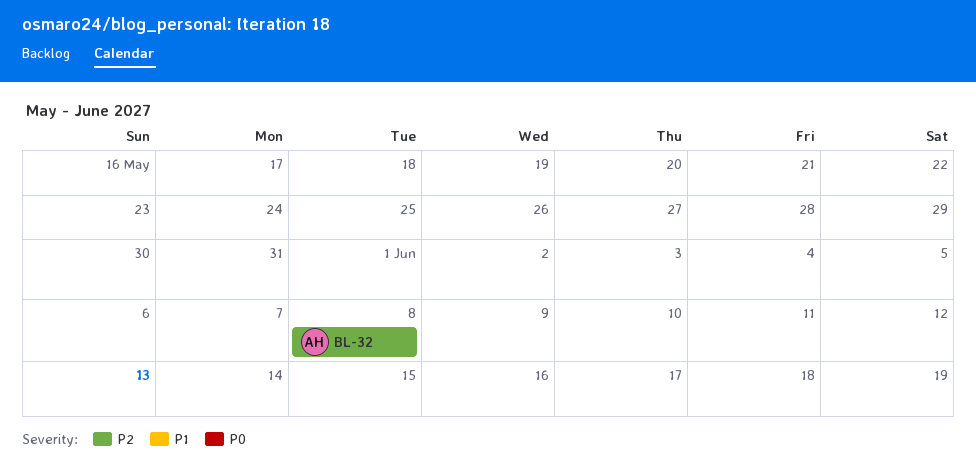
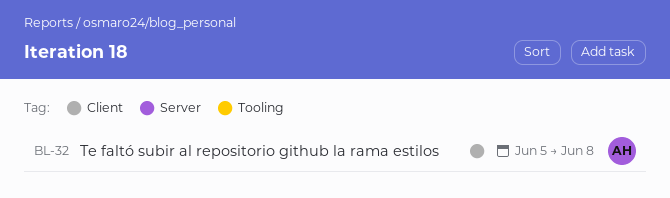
BL-32, start: Jun 8 -> Jun 5

